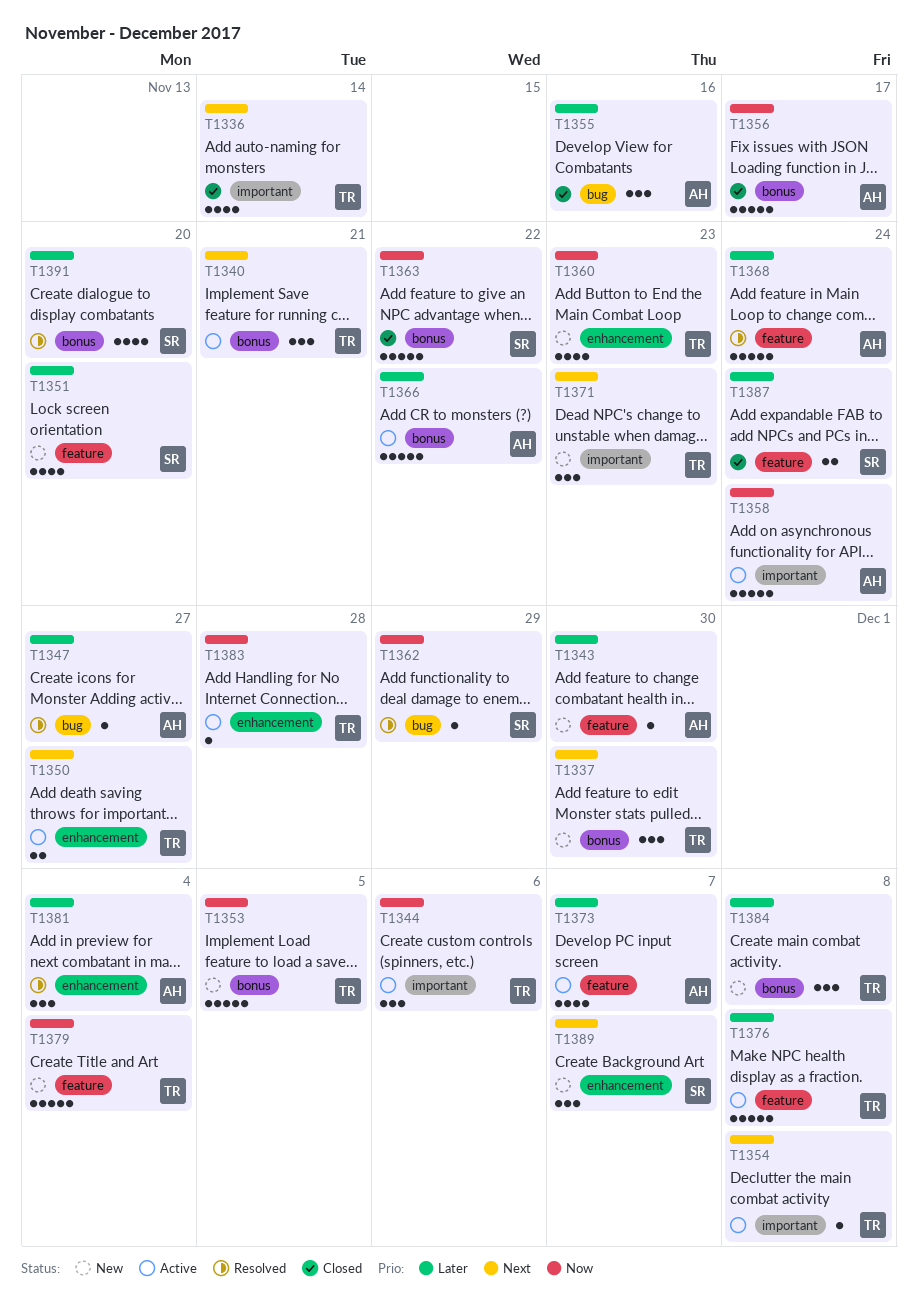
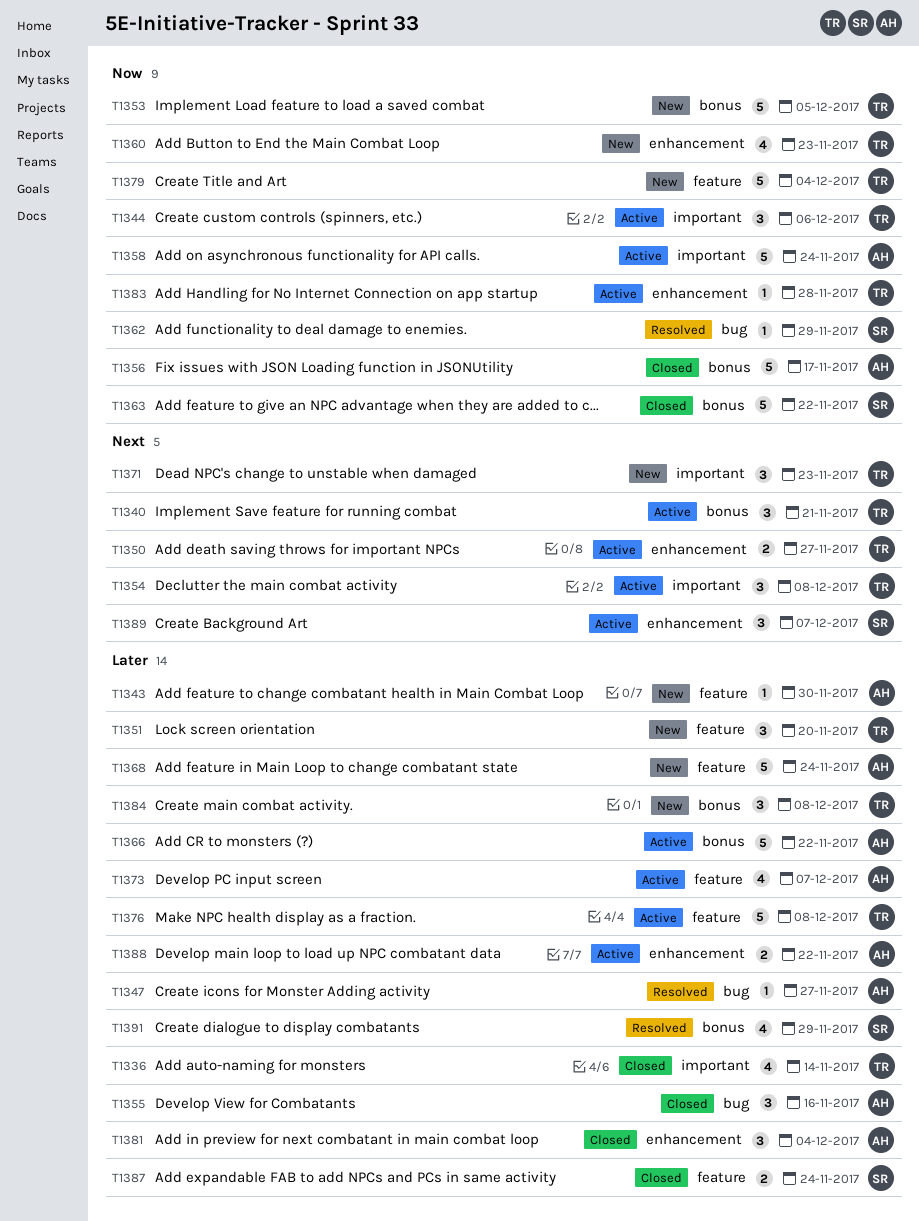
T1336, priority: Next -> Later
T1337: present -> none
T1351, owner: SR -> TR
T1351, estimate: 4 -> 3
T1354, estimate: 1 -> 3
T1368, status: Resolved -> New
T1381, status: Resolved -> Closed
T1388: none -> present
T1389, status: New -> Active
T1391, due: Nov 20 -> Nov 29

